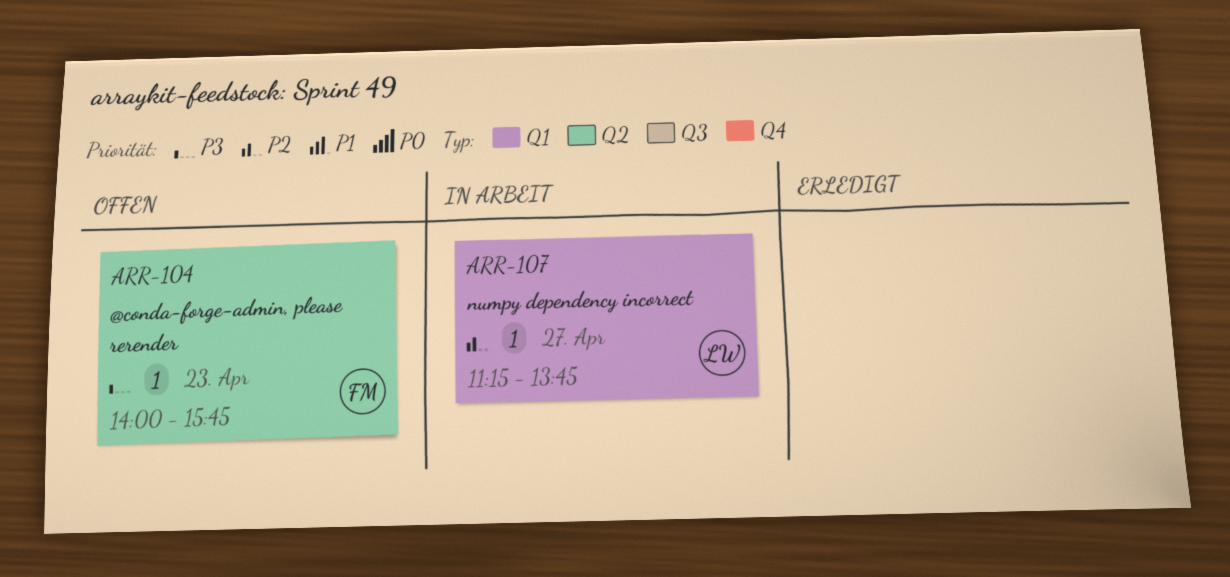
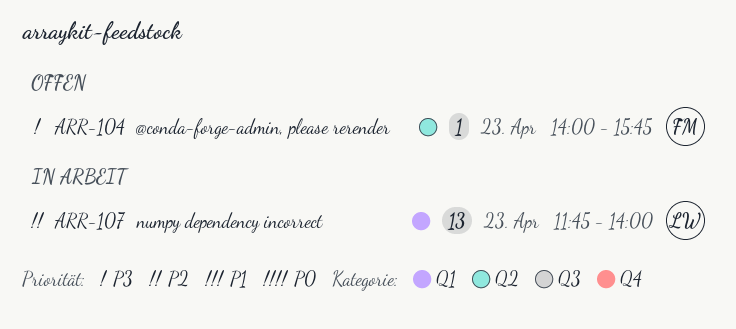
ARR-107, estimate: 1 -> 13
ARR-107, day: Apr 27 -> Apr 23
ARR-107, begins: 11:15 -> 11:45
ARR-107, ends: 13:45 -> 14:00

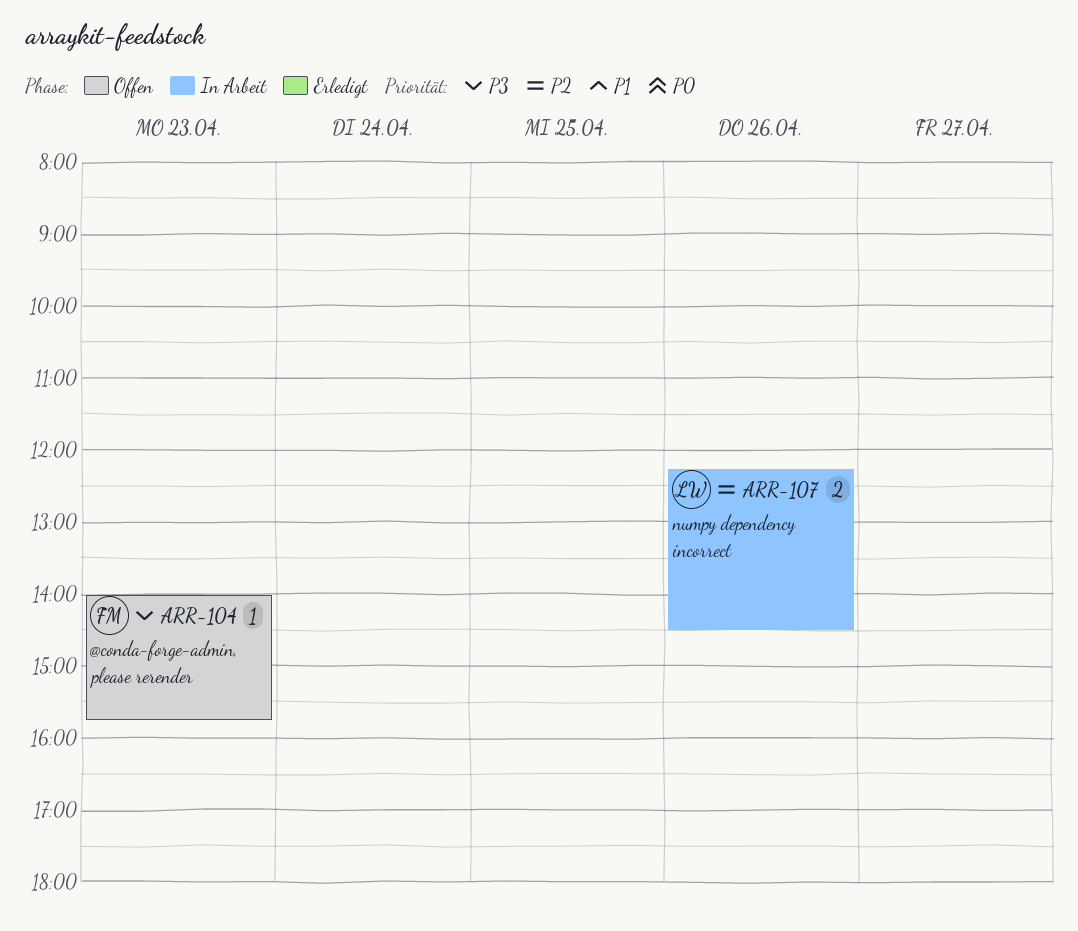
ARR-107, estimate: 13 -> 2
ARR-107, day: Apr 23 -> Apr 26
ARR-107, begins: 11:45 -> 12:15
ARR-107, ends: 14:00 -> 14:30

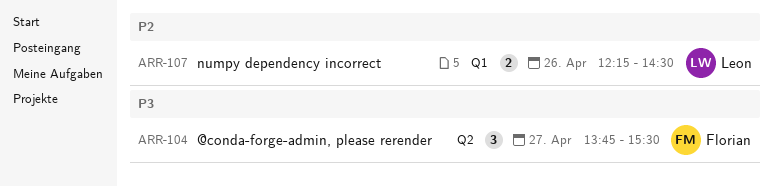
ARR-104, estimate: 1 -> 3
ARR-104, day: Apr 23 -> Apr 27
ARR-104, begins: 14:00 -> 13:45
ARR-104, ends: 15:45 -> 15:30

